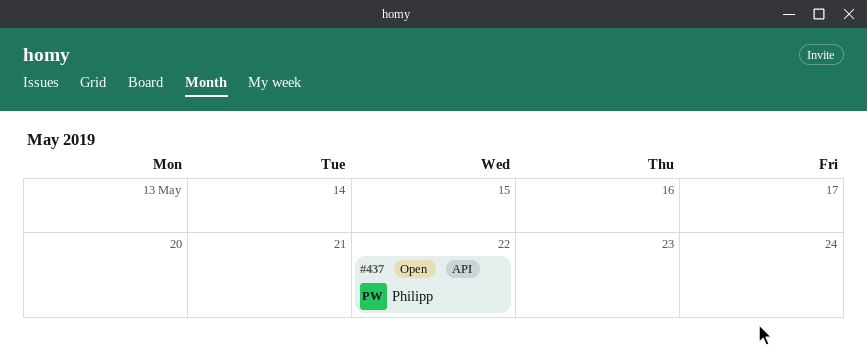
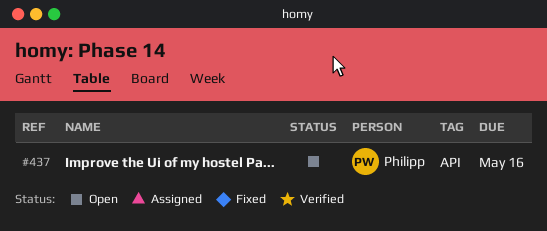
#437, due: May 22 -> May 16

